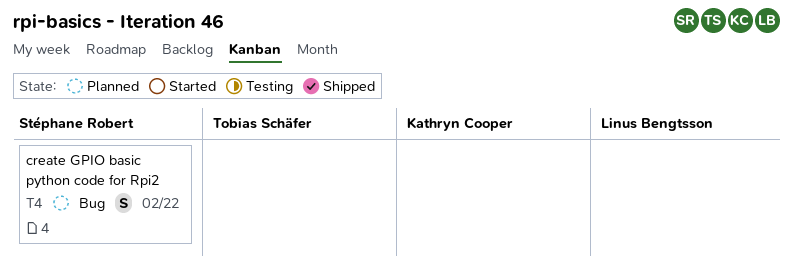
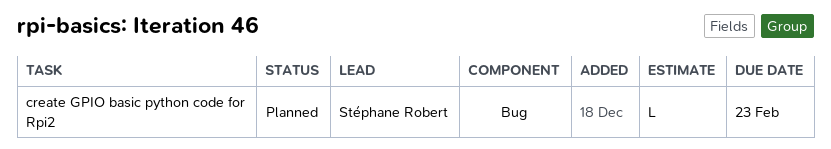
create GPIO basic python code for Rpi2, estimate: S -> L
create GPIO basic python code for Rpi2, due: Feb 22 -> Feb 23

